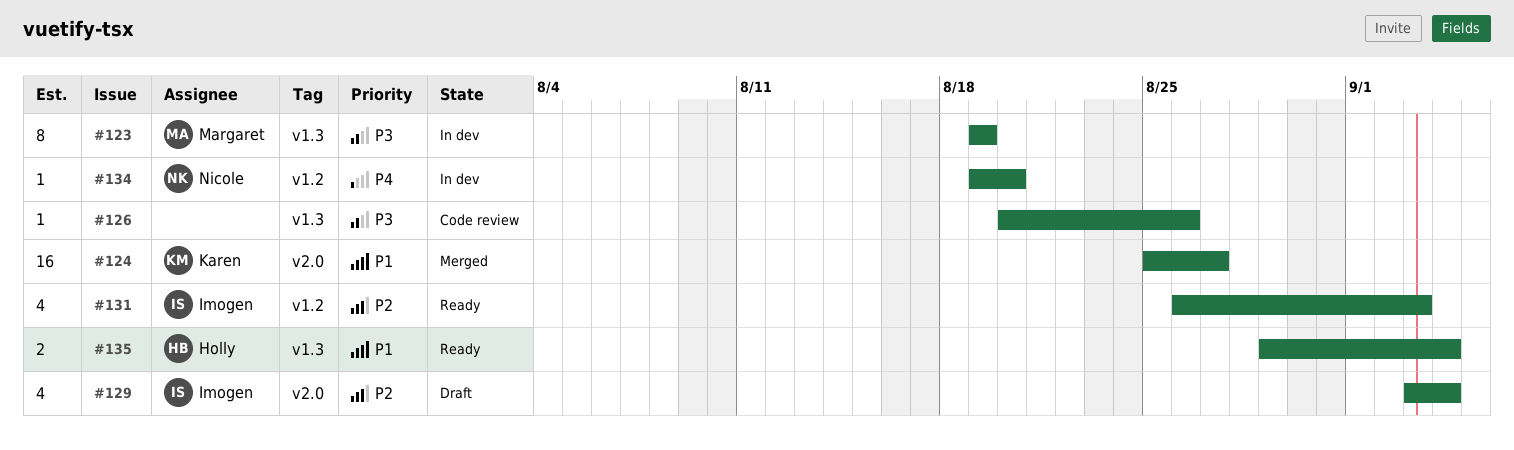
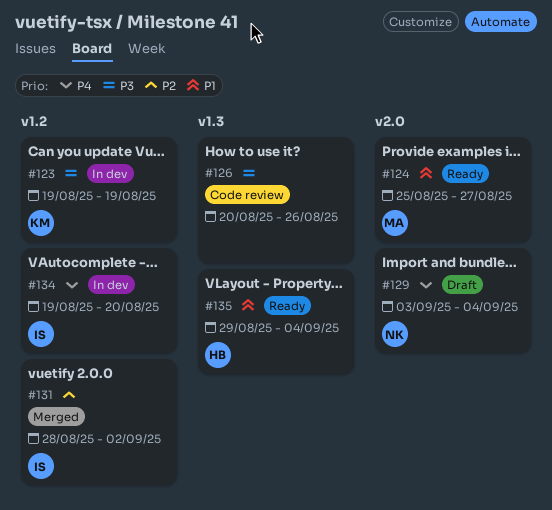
#123, owner: Margaret -> Karen
#123, label: v1.3 -> v1.2
#124, status: Merged -> Ready
#124, owner: Karen -> Margaret
#129, owner: Imogen -> Nicole
#129, priority: P2 -> P4
#131, status: Ready -> Merged
#131, start: Aug 26 -> Aug 28
#131, due: Sep 3 -> Sep 2
#134, owner: Nicole -> Imogen

